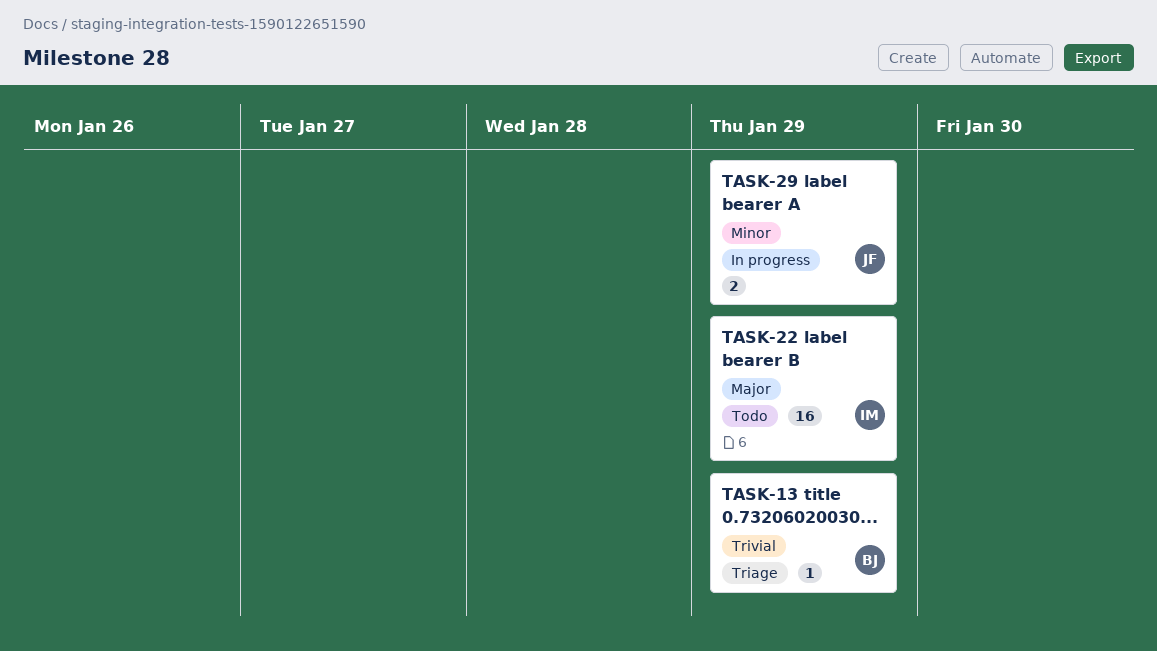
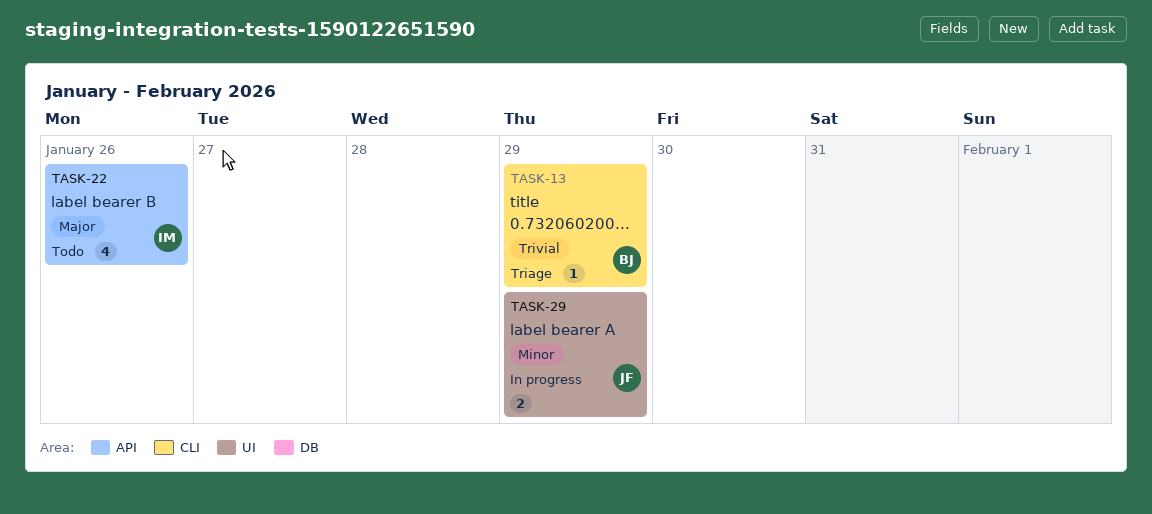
TASK-22, estimate: 16 -> 4
TASK-22, due: Jan 29 -> Jan 26

